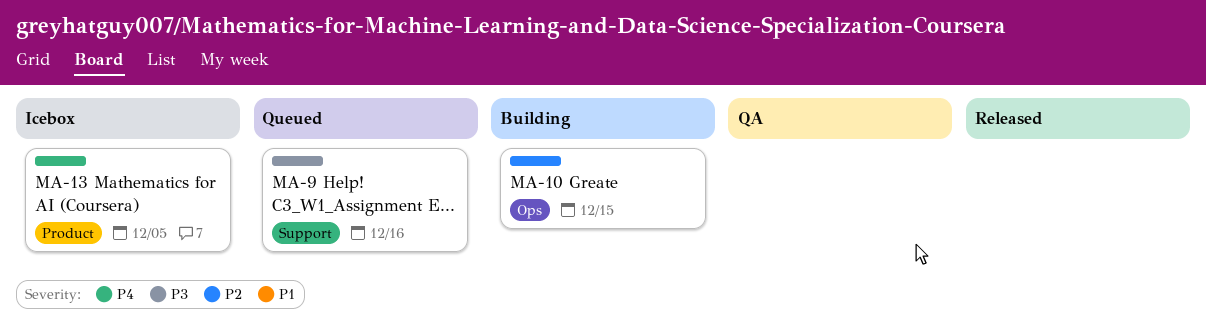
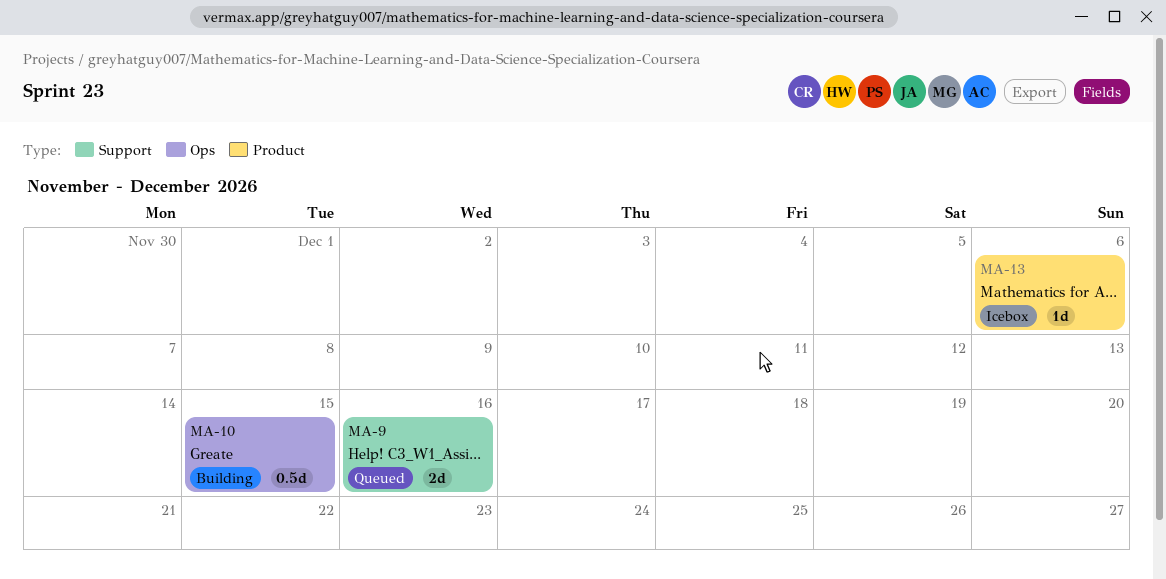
MA-13, due: Dec 5 -> Dec 6

